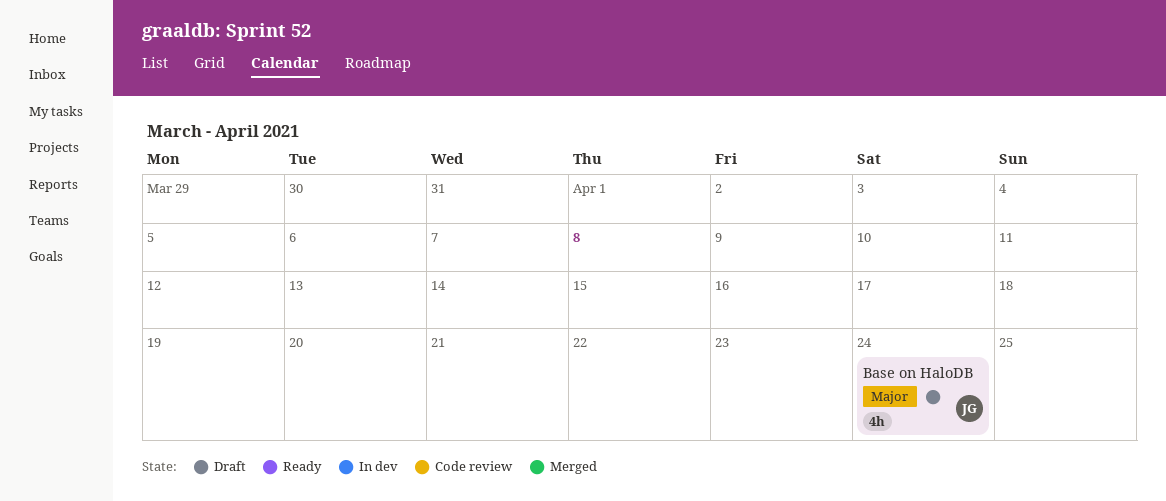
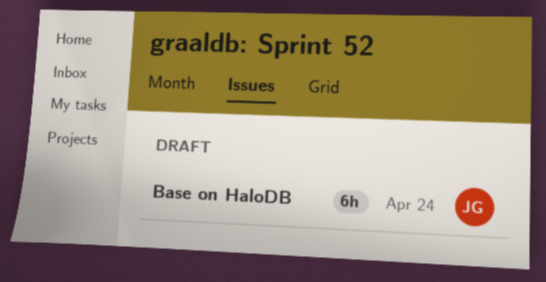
Base on HaloDB, estimate: 4h -> 6h

